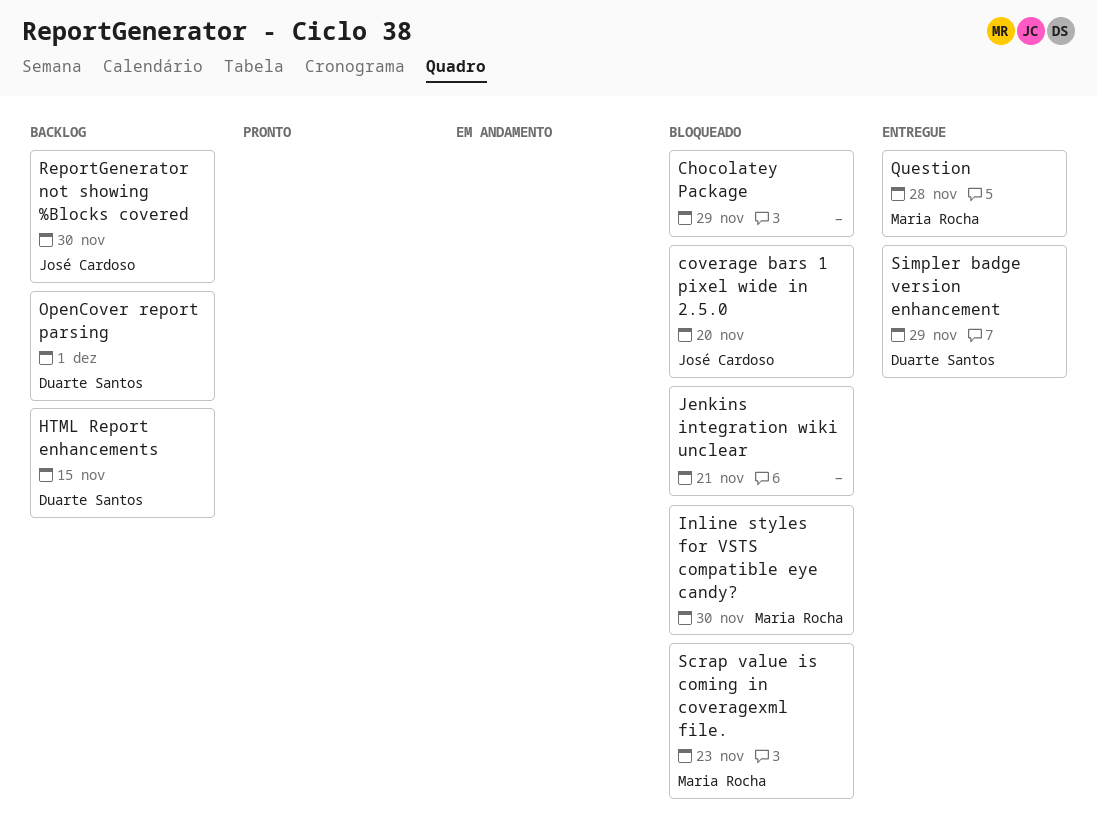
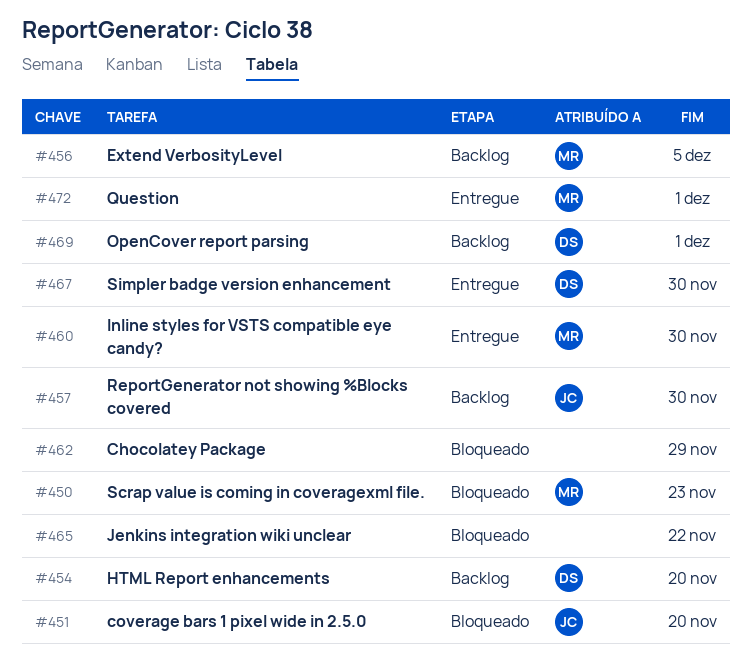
Extend VerbosityLevel: none -> present
HTML Report enhancements, due: Nov 15 -> Nov 20
Inline styles for VSTS compatible eye candy?, status: Bloqueado -> Entregue
Jenkins integration wiki unclear, due: Nov 21 -> Nov 22
Question, due: Nov 28 -> Dec 1
Simpler badge version enhancement, due: Nov 29 -> Nov 30

